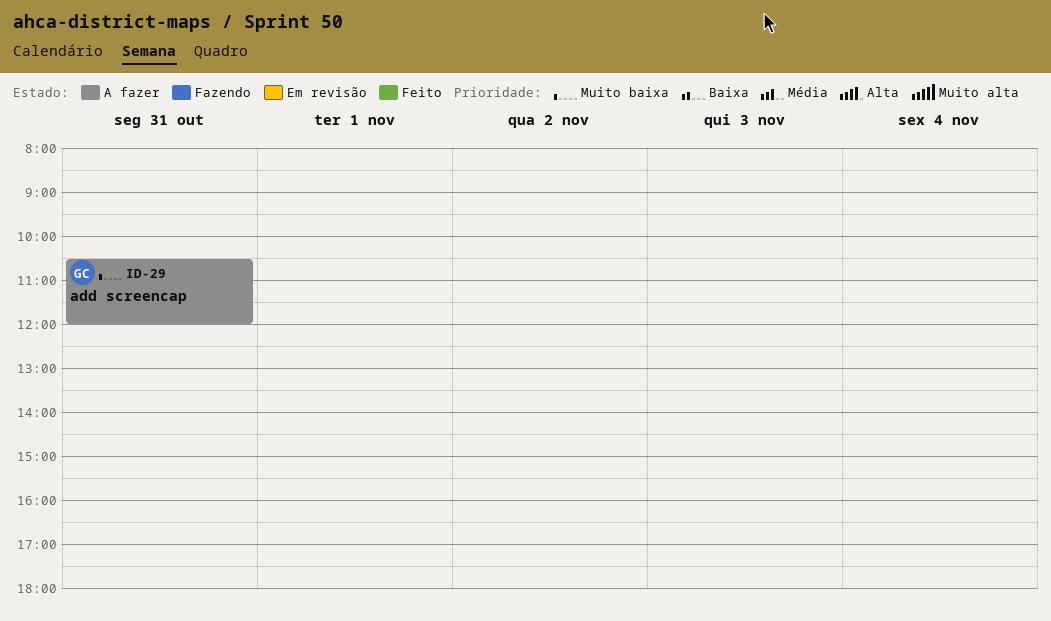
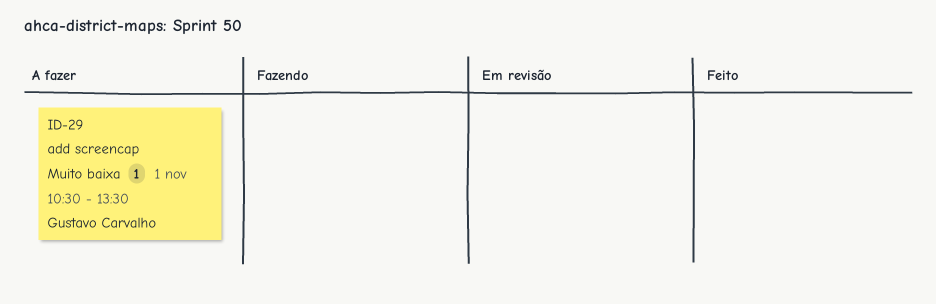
ID-29, day: Oct 31 -> Nov 1
ID-29, ends: 12:00 -> 13:30

